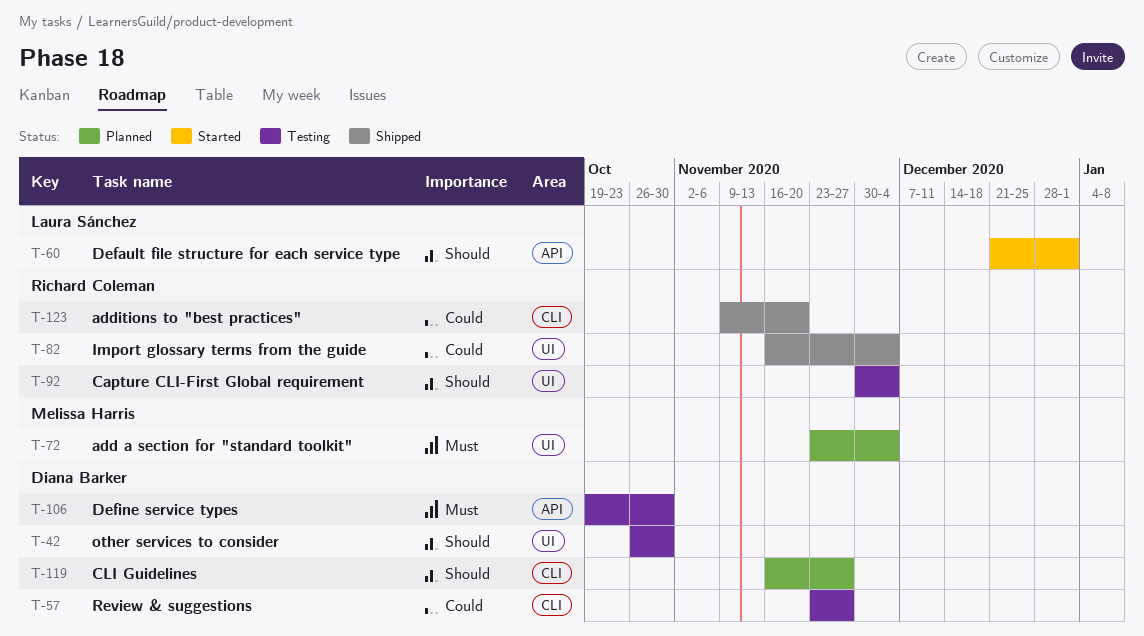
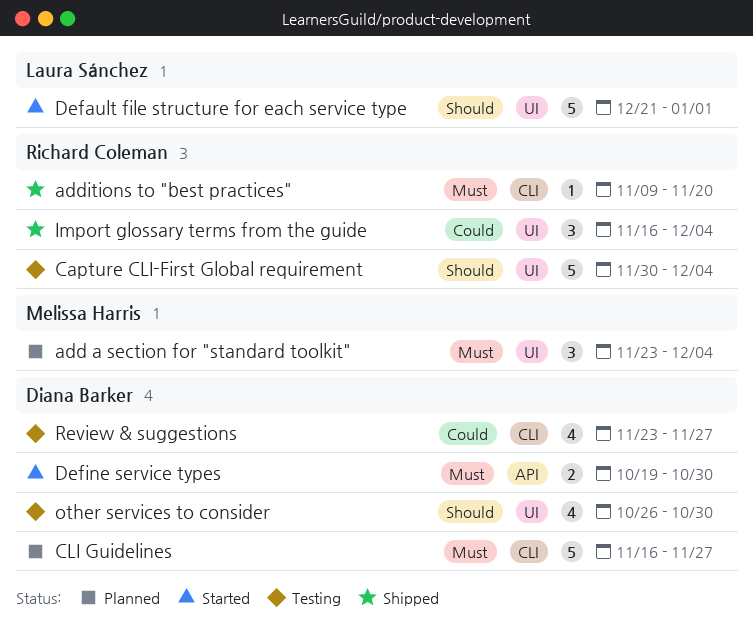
additions to "best practices", priority: Could -> Must
CLI Guidelines, priority: Should -> Must
Default file structure for each service type, label: API -> UI
Define service types, status: Testing -> Started

